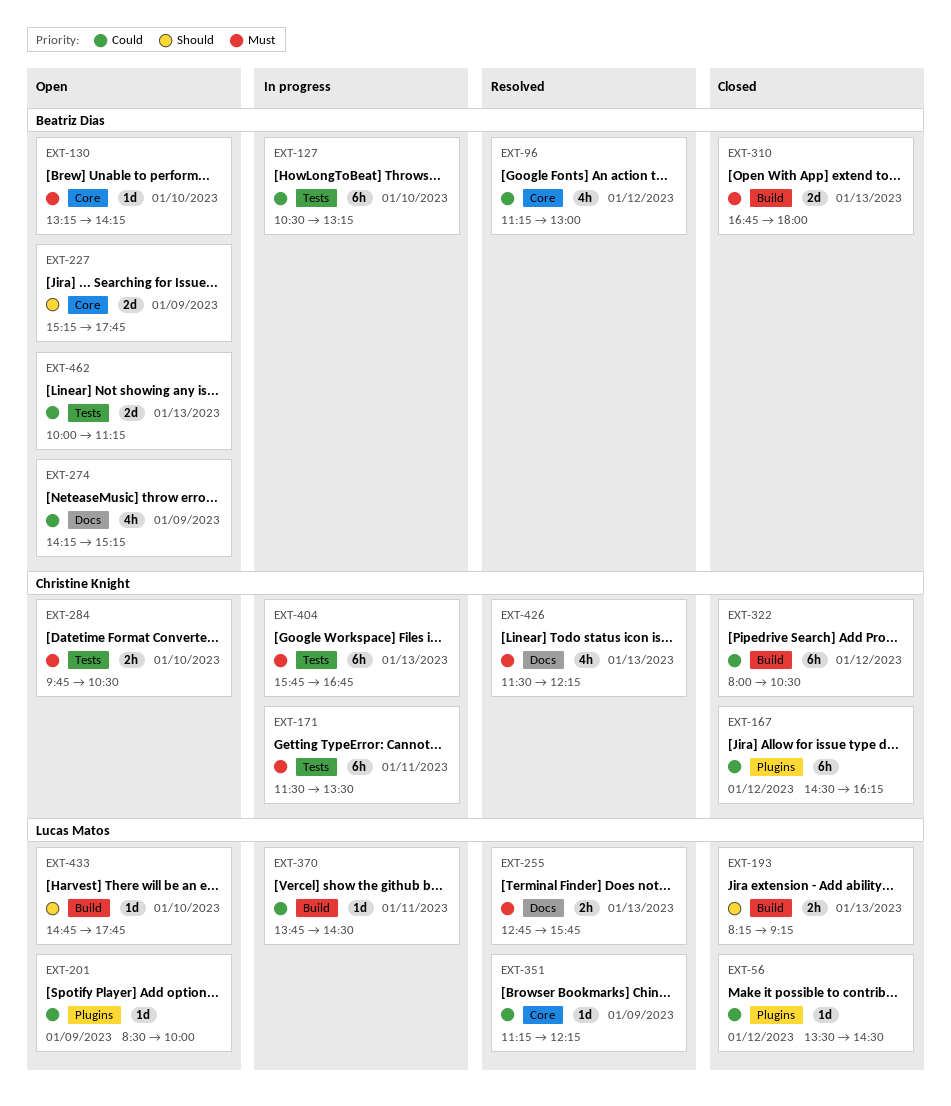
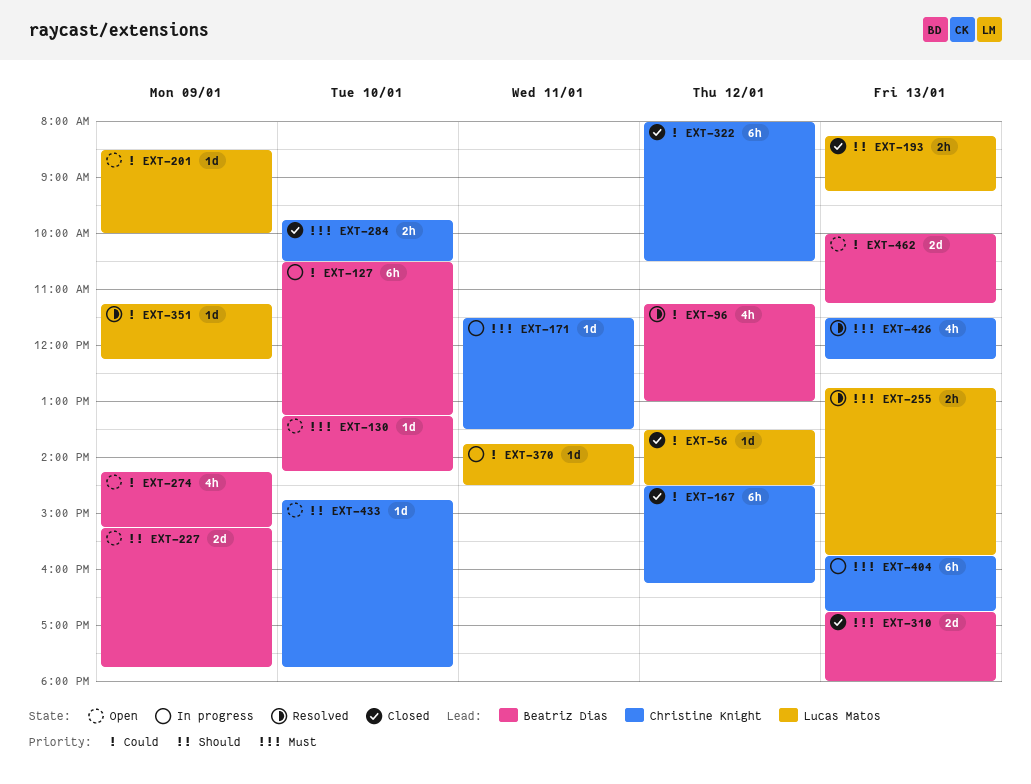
EXT-171, estimate: 6h -> 1d
EXT-284, status: Open -> Closed
EXT-433, owner: Lucas Matos -> Christine Knight

